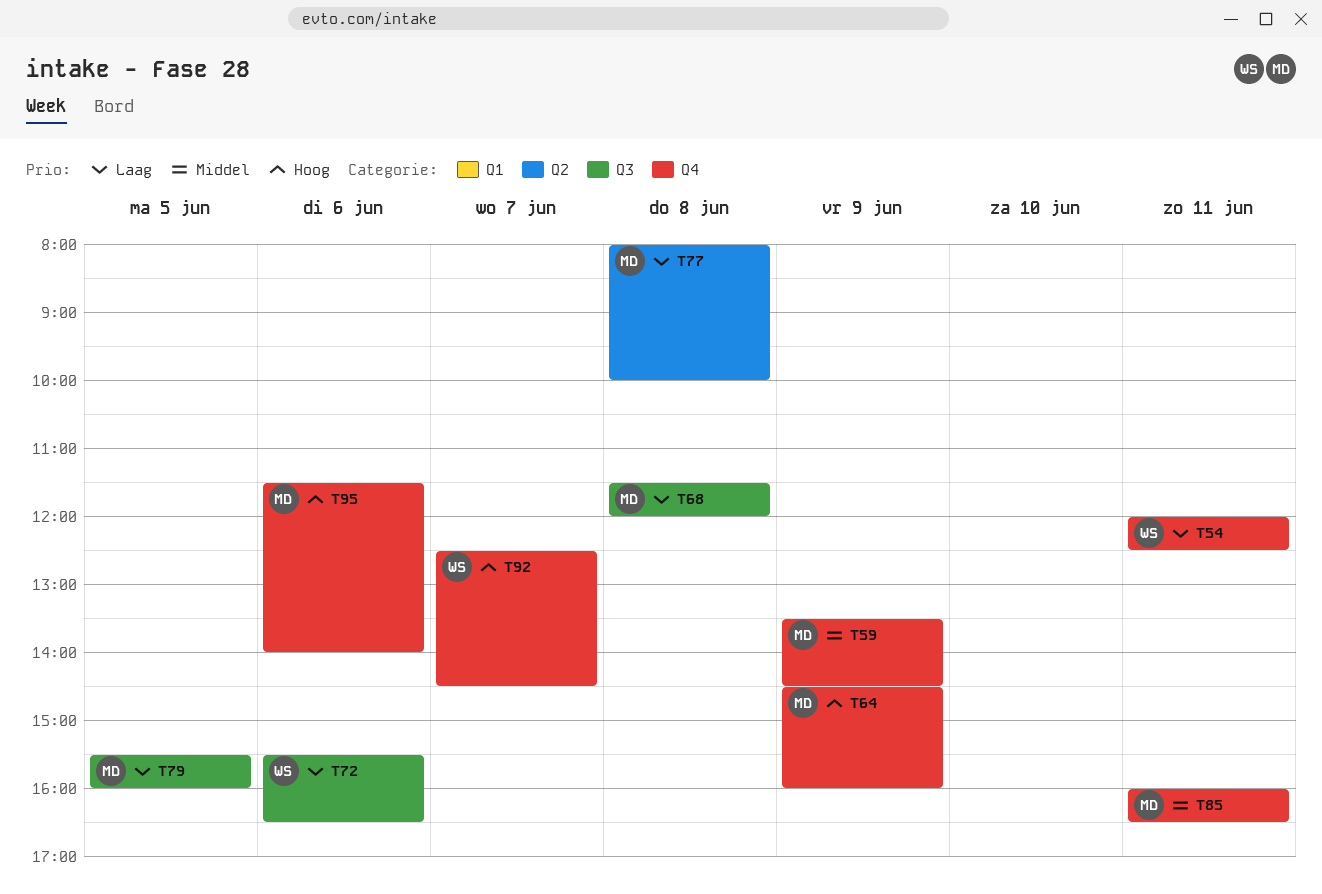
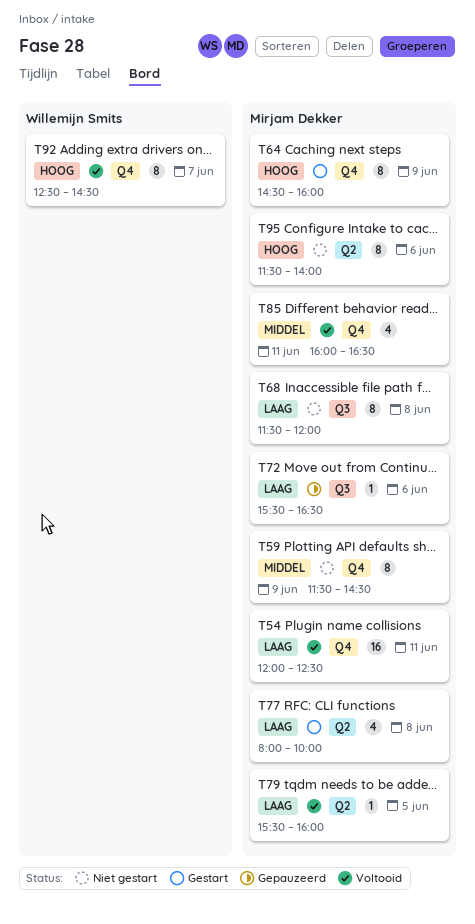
T54, owner: Willemijn Smits -> Mirjam Dekker
T59, begins: 13:30 -> 11:30
T72, owner: Willemijn Smits -> Mirjam Dekker
T79, label: Q3 -> Q2
T95, label: Q4 -> Q2

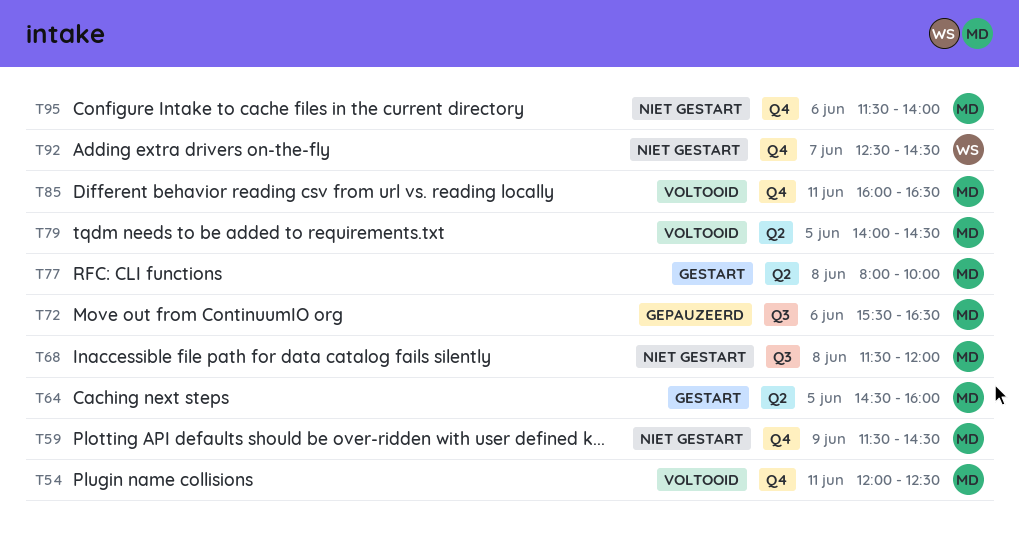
T64, label: Q4 -> Q2
T64, day: Jun 9 -> Jun 5
T79, begins: 15:30 -> 14:00
T79, ends: 16:00 -> 14:30
T92, status: Voltooid -> Niet gestart
T95, label: Q2 -> Q4

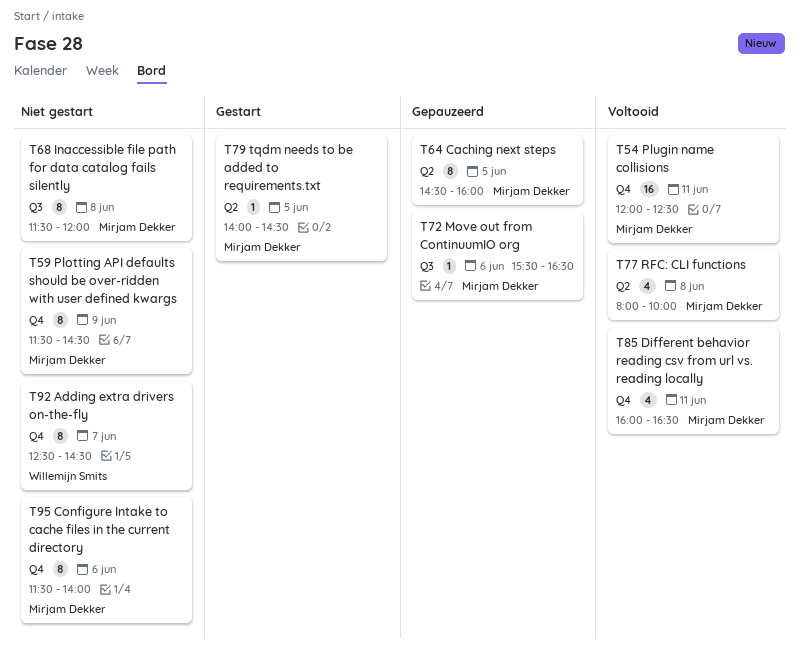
T64, status: Gestart -> Gepauzeerd
T77, status: Gestart -> Voltooid
T79, status: Voltooid -> Gestart

